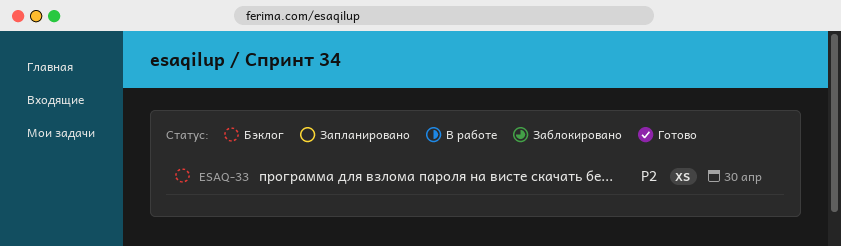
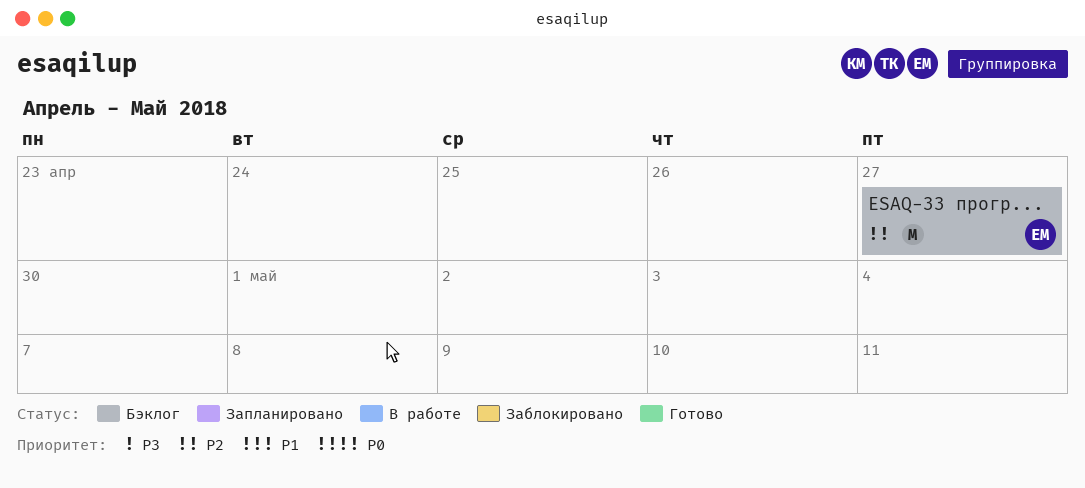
ESAQ-33, estimate: XS -> M
ESAQ-33, due: Apr 30 -> Apr 27

